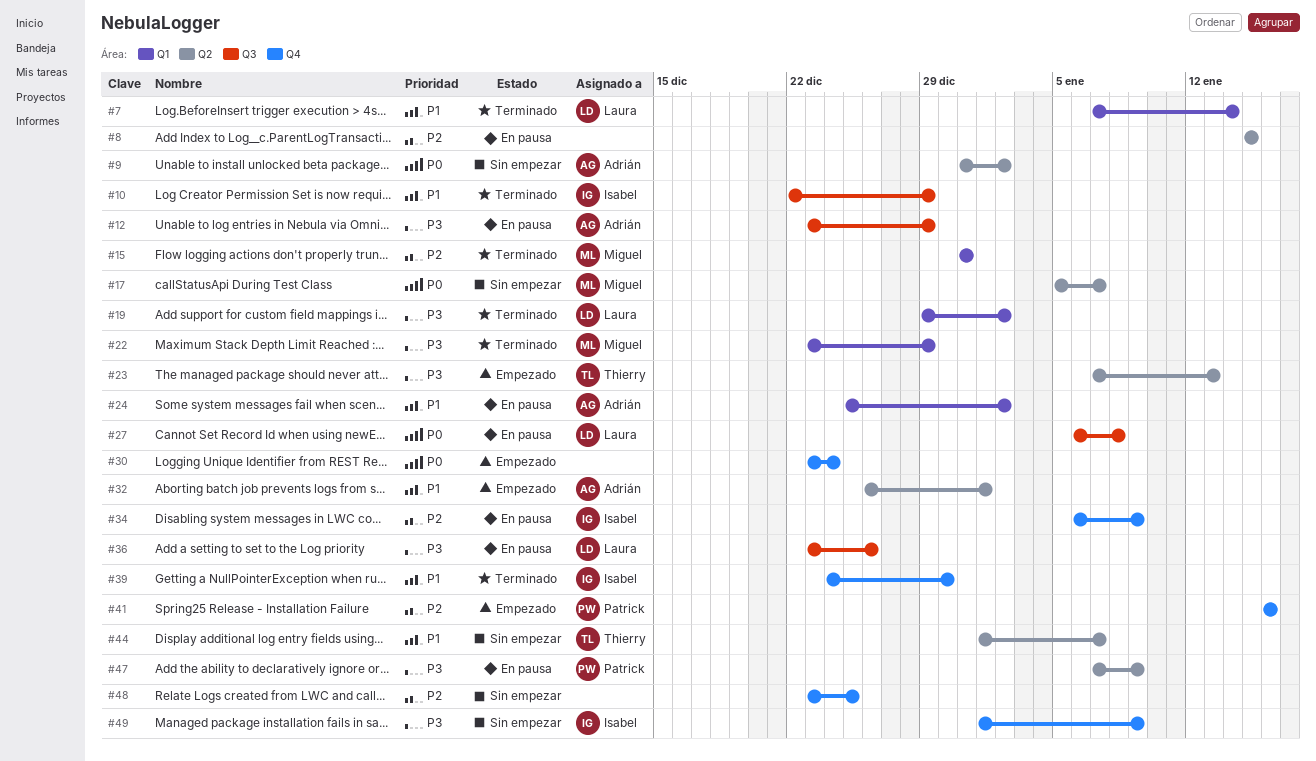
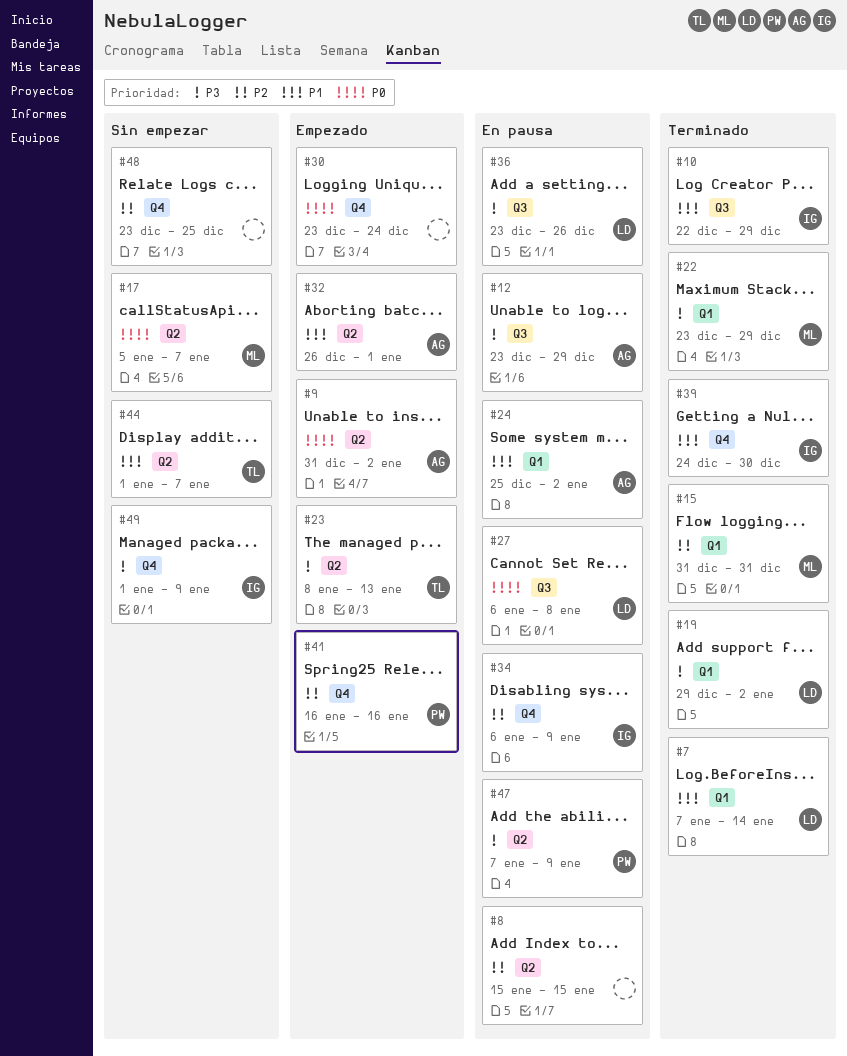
#9, status: Sin empezar -> Empezado
#23, start: Jan 7 -> Jan 8

